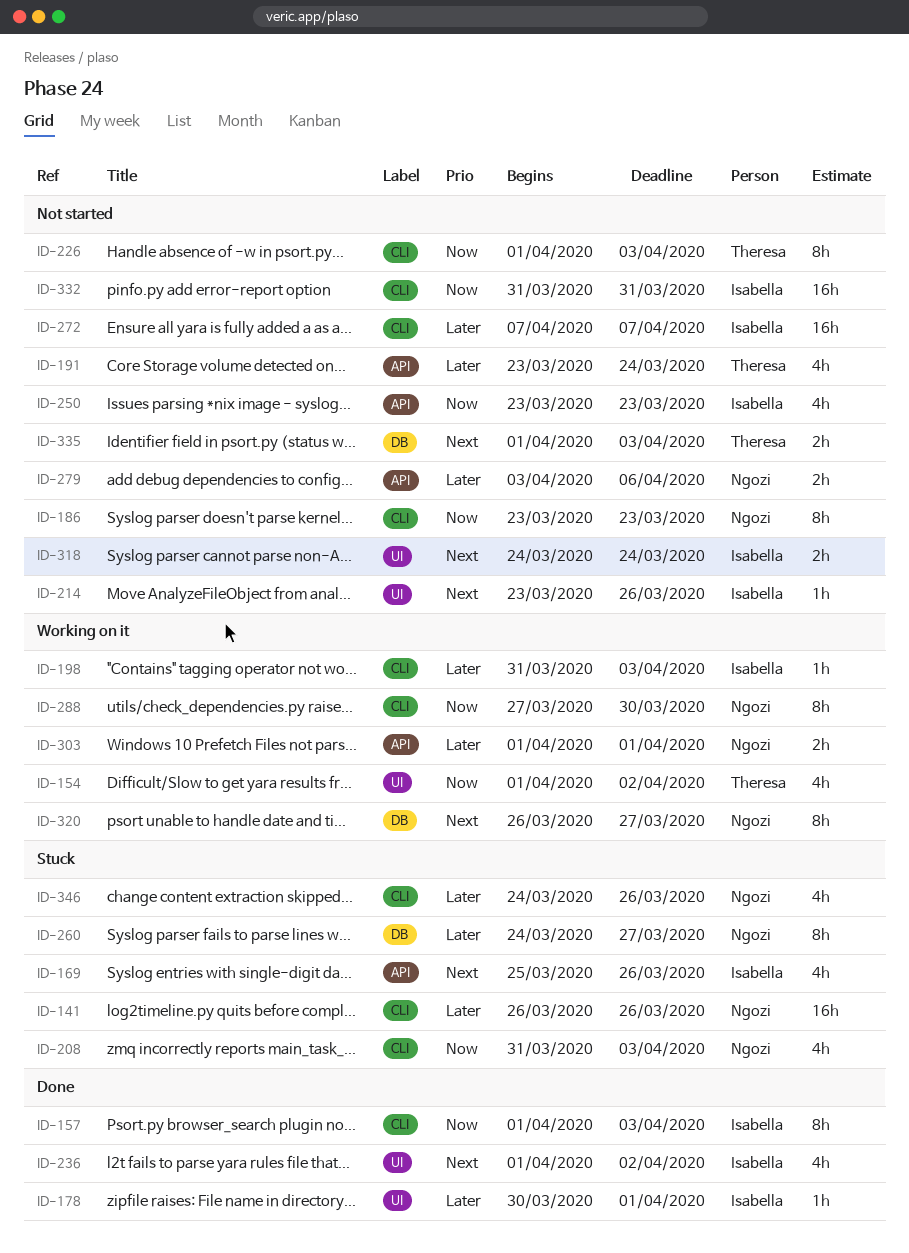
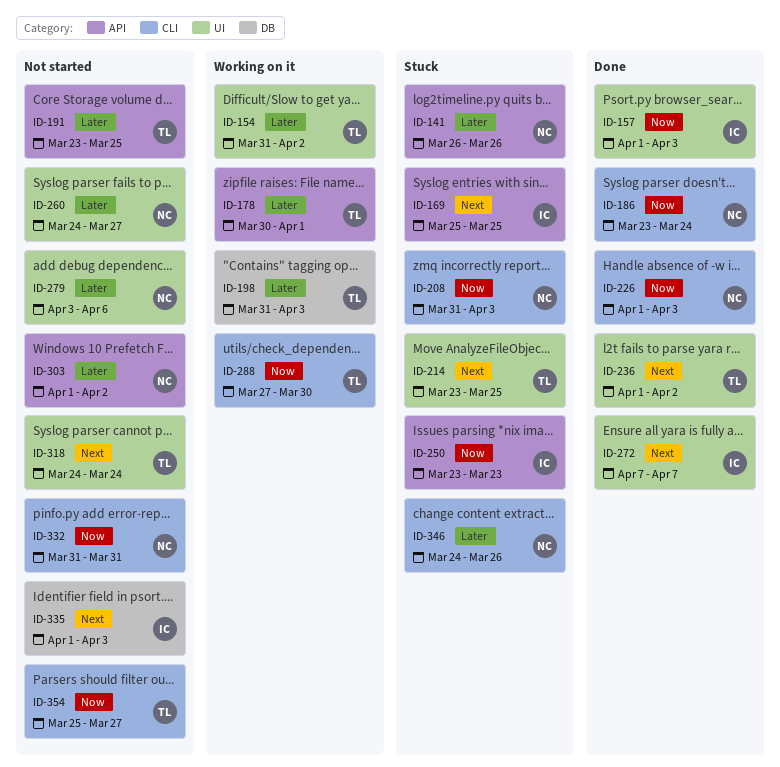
ID-141, label: CLI -> API
ID-154, priority: Now -> Later
ID-154, start: Apr 1 -> Mar 31
ID-157, label: CLI -> UI
ID-169, due: Mar 26 -> Mar 25
ID-178, status: Done -> Working on it
ID-178, owner: Isabella -> Theresa
ID-178, label: UI -> API
ID-186, status: Not started -> Done
ID-186, due: Mar 23 -> Mar 24
ID-191, due: Mar 24 -> Mar 25
ID-198, owner: Isabella -> Theresa
ID-198, label: CLI -> DB
ID-214, status: Not started -> Stuck
ID-214, owner: Isabella -> Theresa
ID-214, due: Mar 26 -> Mar 25
ID-226, status: Not started -> Done
ID-226, owner: Theresa -> Ngozi
ID-236, owner: Isabella -> Theresa
ID-250, status: Not started -> Stuck
ID-260, status: Stuck -> Not started
ID-260, label: DB -> UI
ID-272, status: Not started -> Done
ID-272, priority: Later -> Next
ID-272, label: CLI -> UI
ID-279, label: API -> UI
ID-288, owner: Ngozi -> Theresa
ID-303, status: Working on it -> Not started
ID-303, due: Apr 1 -> Apr 2
ID-318, owner: Isabella -> Theresa
ID-320: present -> none
ID-332, owner: Isabella -> Ngozi
ID-335, owner: Theresa -> Isabella
ID-354: none -> present

